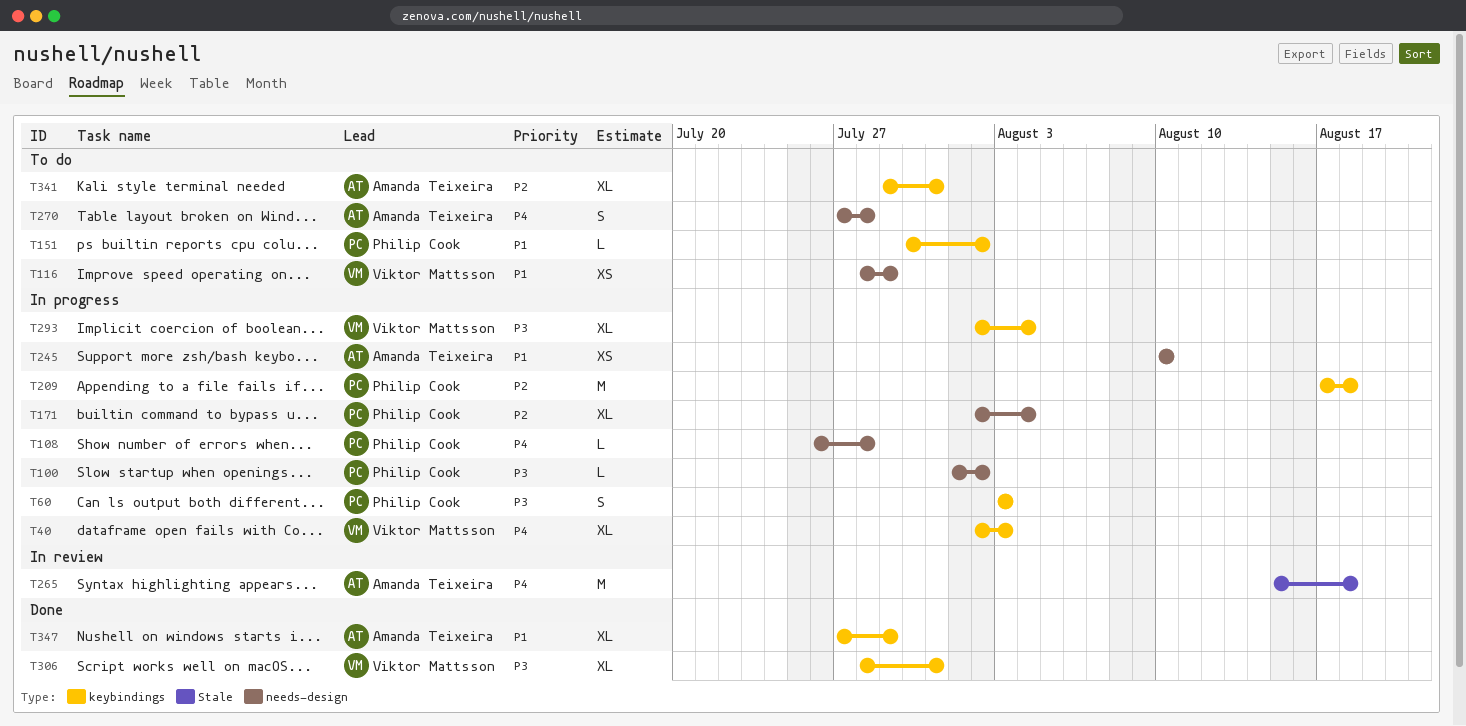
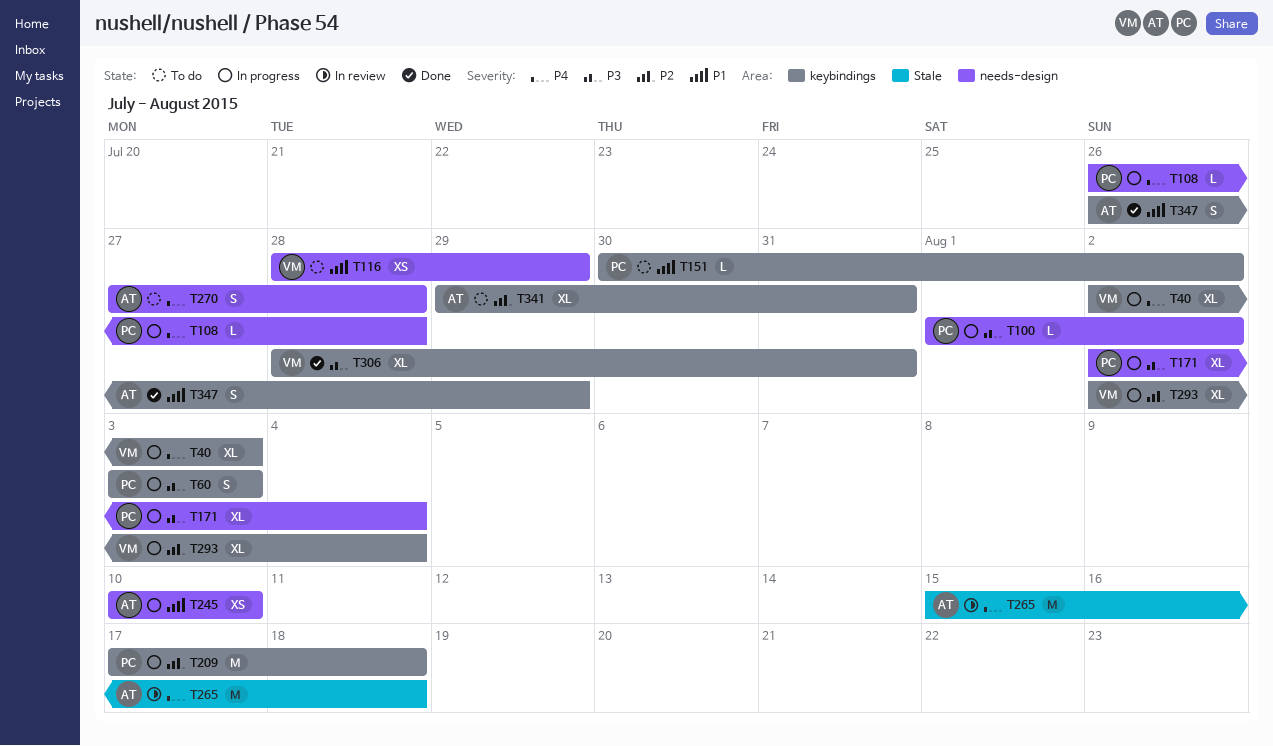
T171, priority: P2 -> P3
T293, priority: P3 -> P2
T347, estimate: XL -> S
T347, start: Jul 27 -> Jul 26

